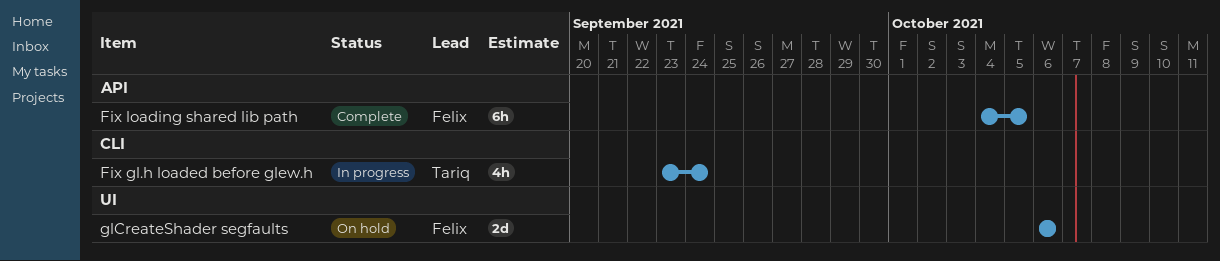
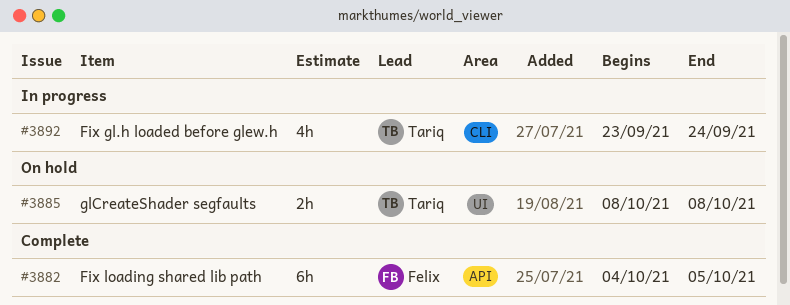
glCreateShader segfaults, owner: Felix -> Tariq
glCreateShader segfaults, estimate: 2d -> 2h
glCreateShader segfaults, start: Oct 6 -> Oct 8
glCreateShader segfaults, due: Oct 6 -> Oct 8

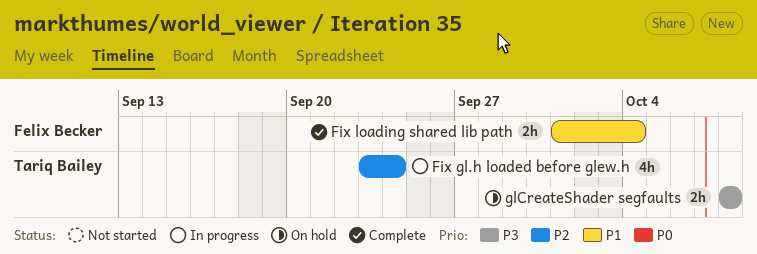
Fix loading shared lib path, estimate: 6h -> 2h
Fix loading shared lib path, start: Oct 4 -> Oct 1
Fix loading shared lib path, due: Oct 5 -> Oct 4

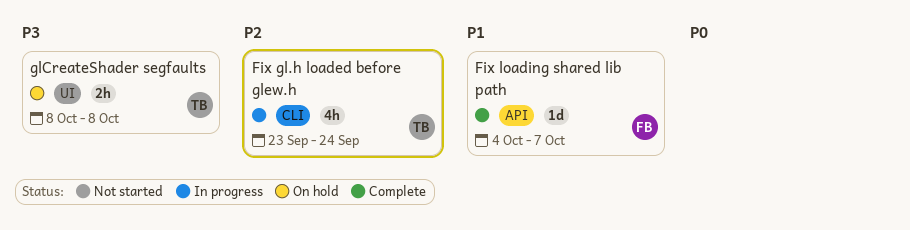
Fix loading shared lib path, estimate: 2h -> 1d
Fix loading shared lib path, start: Oct 1 -> Oct 4
Fix loading shared lib path, due: Oct 4 -> Oct 7

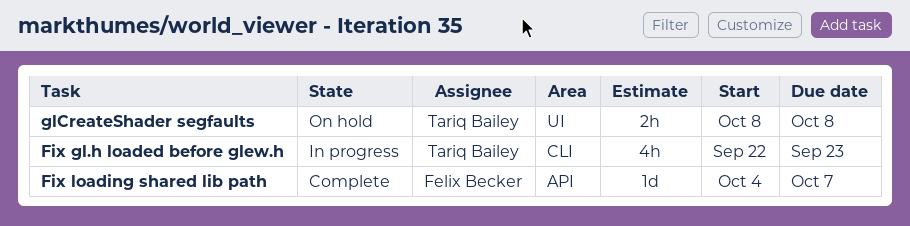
Fix gl.h loaded before glew.h, start: Sep 23 -> Sep 22
Fix gl.h loaded before glew.h, due: Sep 24 -> Sep 23

